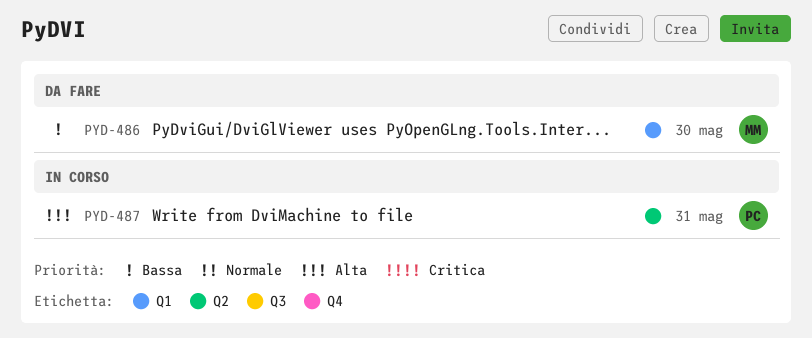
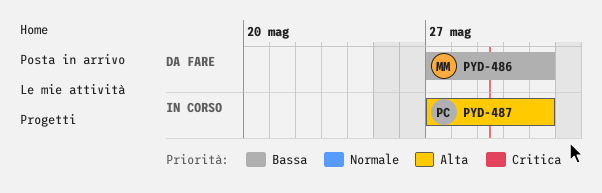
PYD-486, due: May 30 -> May 31

